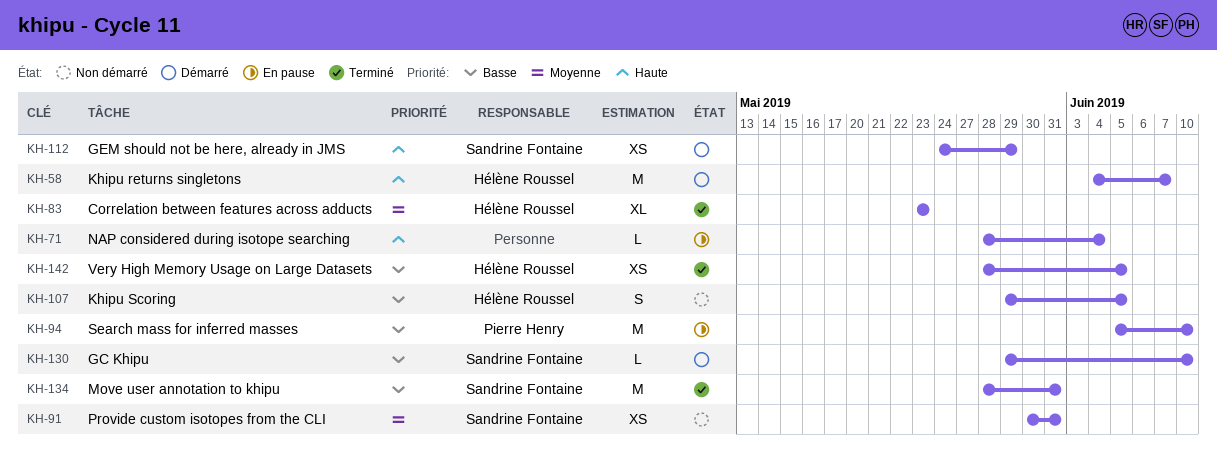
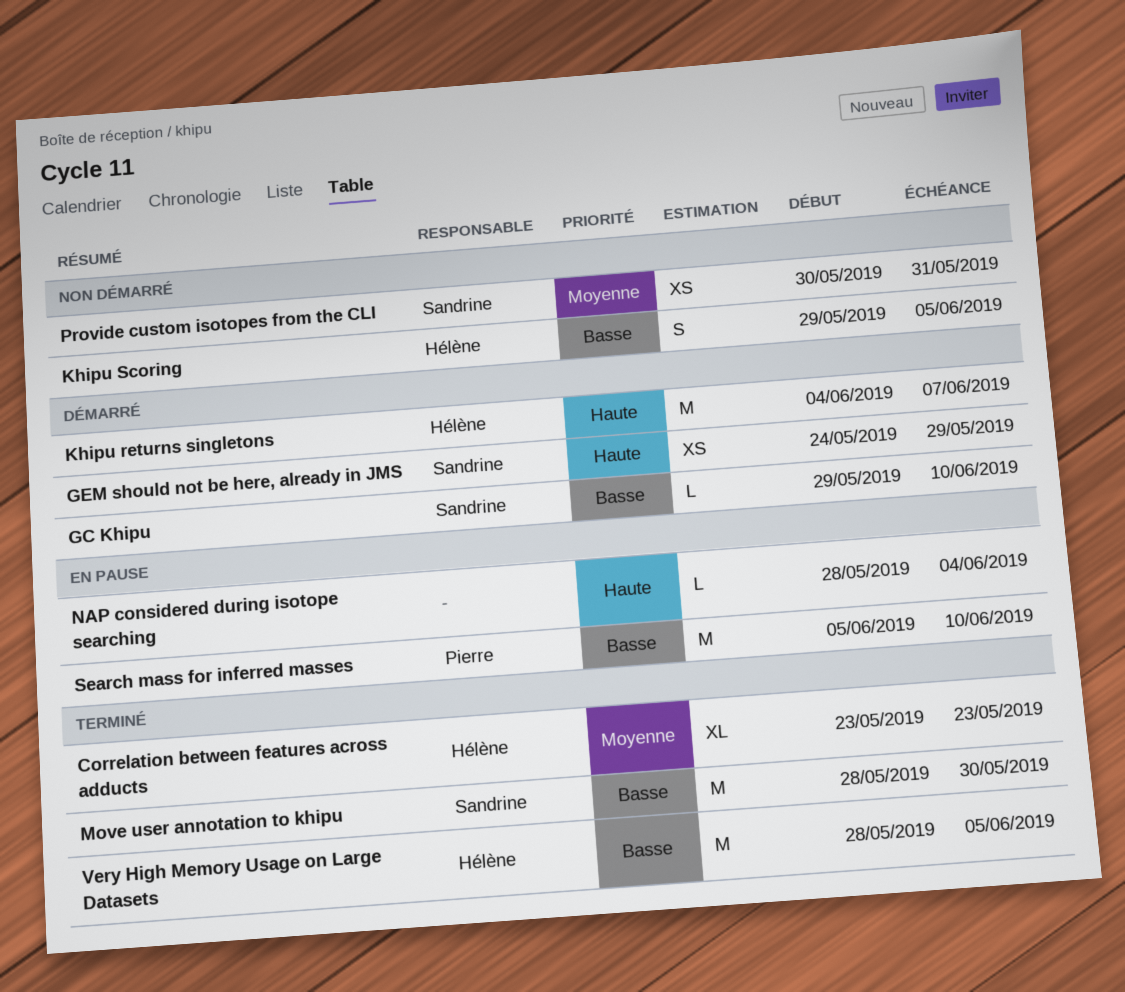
Move user annotation to khipu, due: May 31 -> May 30
Very High Memory Usage on Large Datasets, estimate: XS -> M

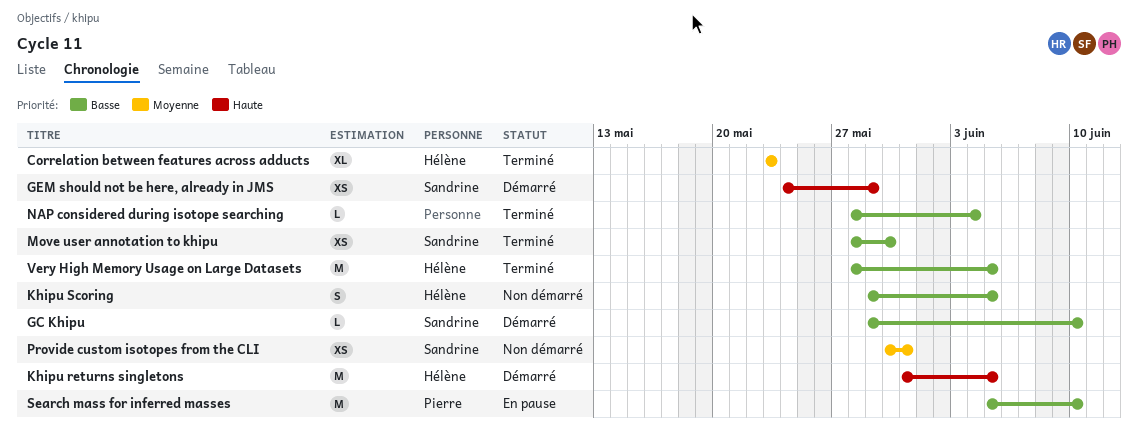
Khipu returns singletons, start: Jun 4 -> May 31
Khipu returns singletons, due: Jun 7 -> Jun 5
Move user annotation to khipu, estimate: M -> XS
NAP considered during isotope searching, status: En pause -> Terminé
NAP considered during isotope searching, priority: Haute -> Basse

